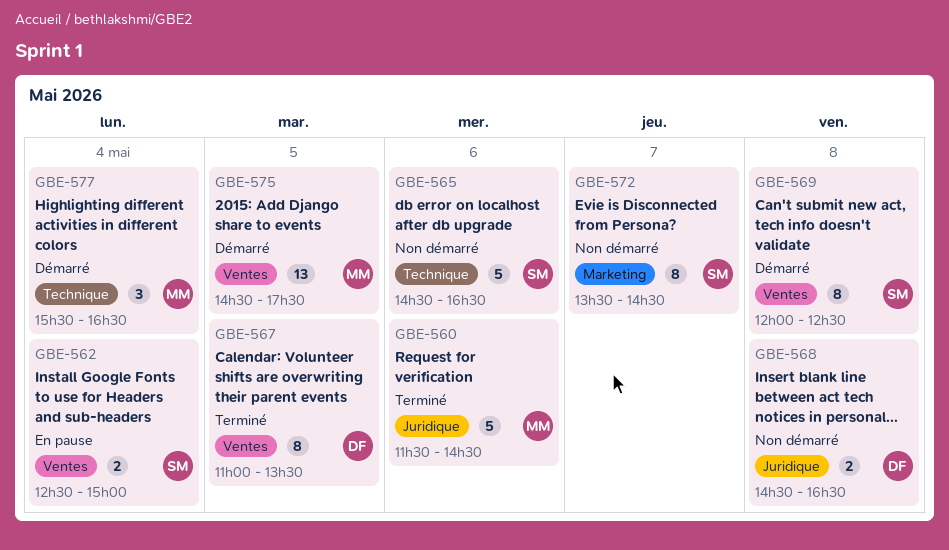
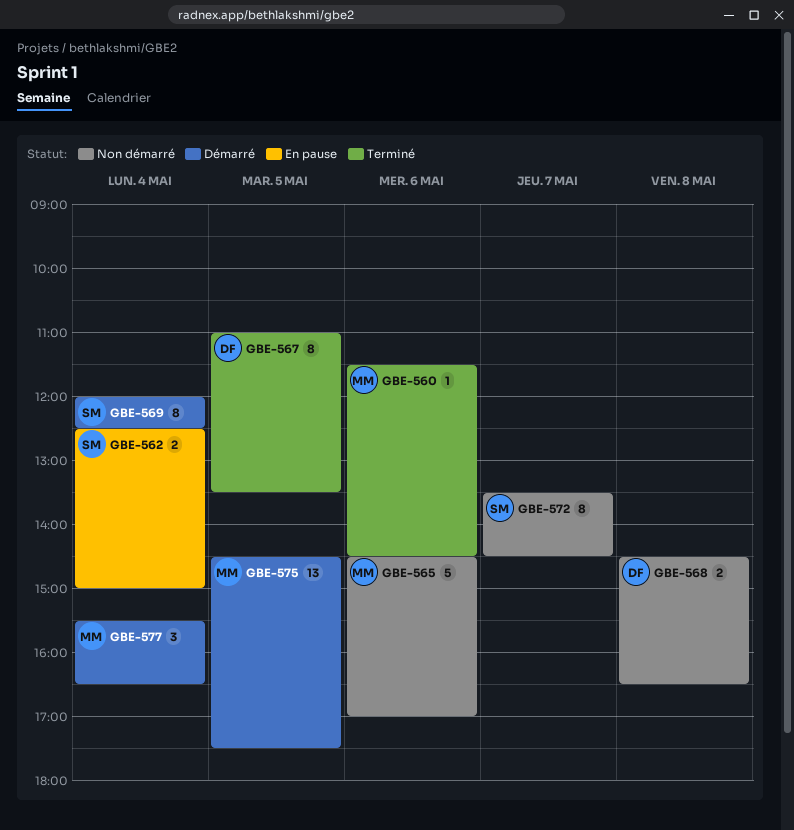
GBE-560, estimate: 5 -> 1
GBE-565, owner: SM -> MM
GBE-565, ends: 16:30 -> 17:00
GBE-569, day: May 8 -> May 4

